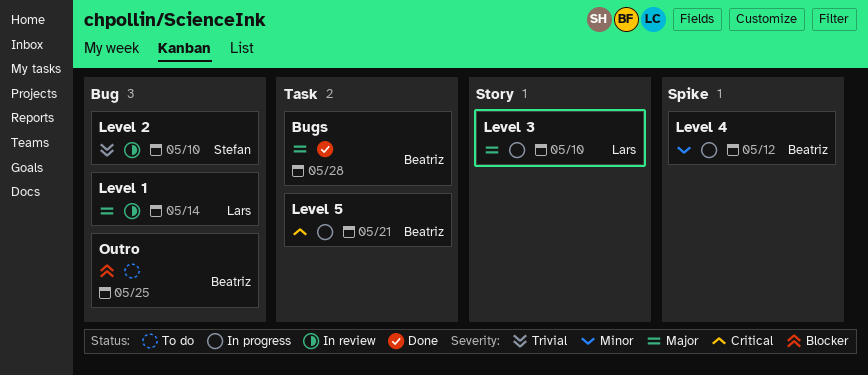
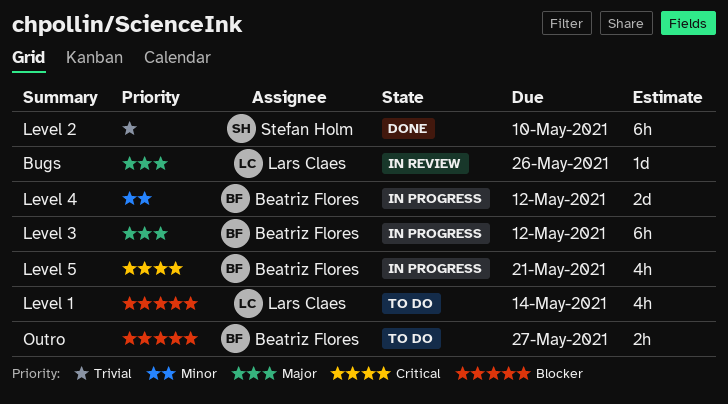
Bugs, status: Done -> In review
Bugs, owner: Beatriz Flores -> Lars Claes
Bugs, due: May 28 -> May 26
Level 1, status: In review -> To do
Level 1, priority: Major -> Blocker
Level 2, status: In review -> Done
Level 3, owner: Lars Claes -> Beatriz Flores
Level 3, due: May 10 -> May 12
Outro, due: May 25 -> May 27

